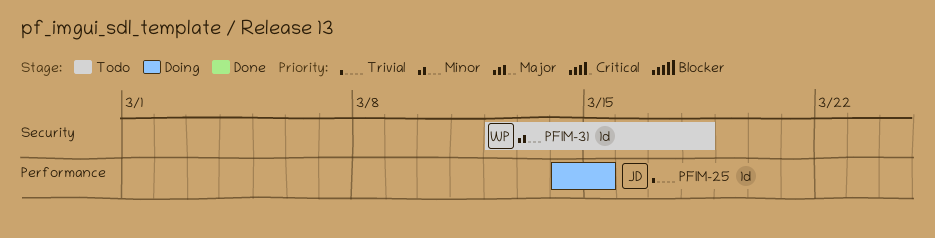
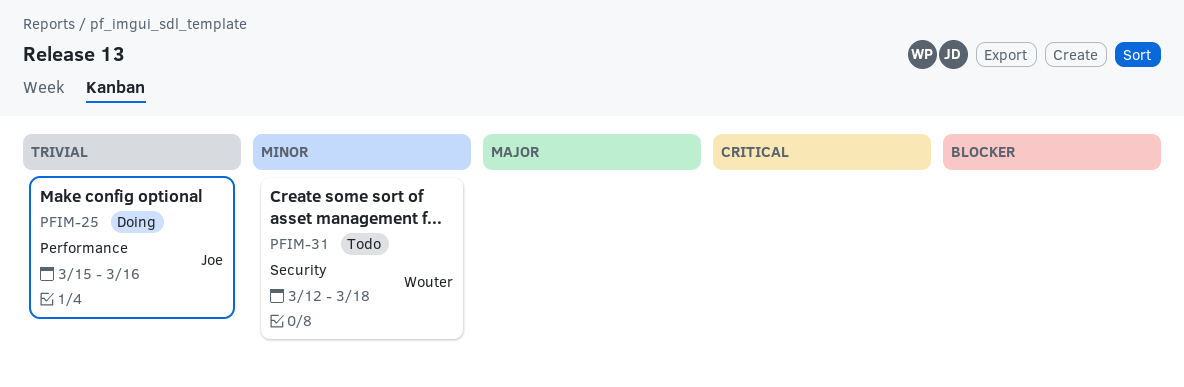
PFIM-25, start: Mar 14 -> Mar 15
PFIM-25, due: Mar 15 -> Mar 16

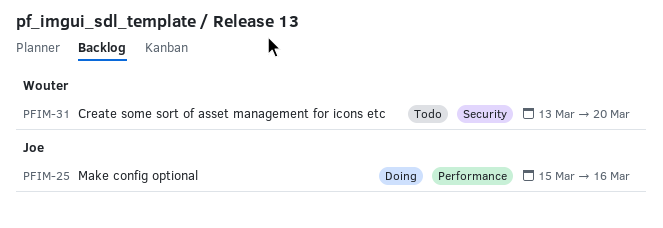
PFIM-31, start: Mar 12 -> Mar 13
PFIM-31, due: Mar 18 -> Mar 20

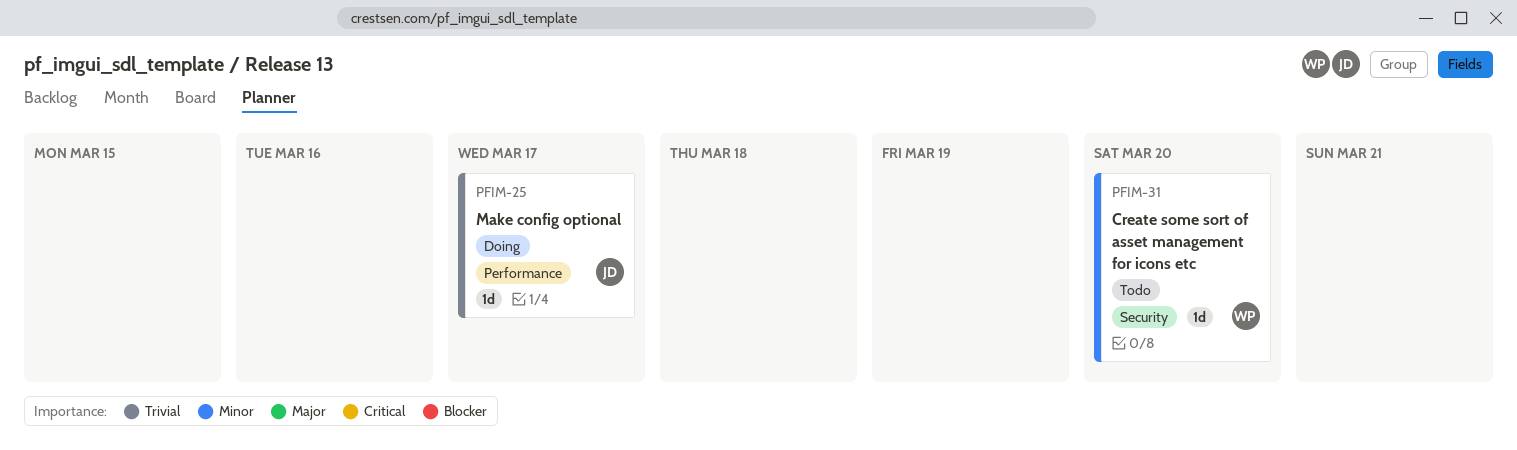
PFIM-25, due: Mar 16 -> Mar 17

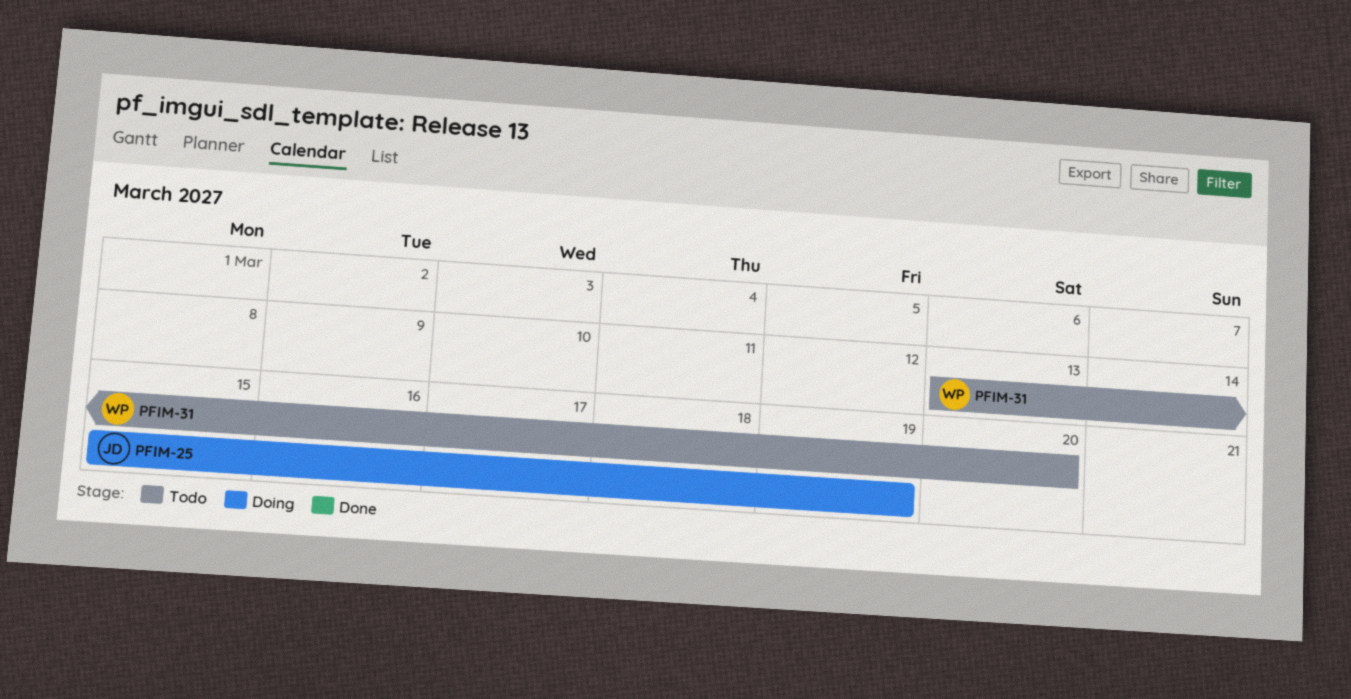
PFIM-25, due: Mar 17 -> Mar 19

